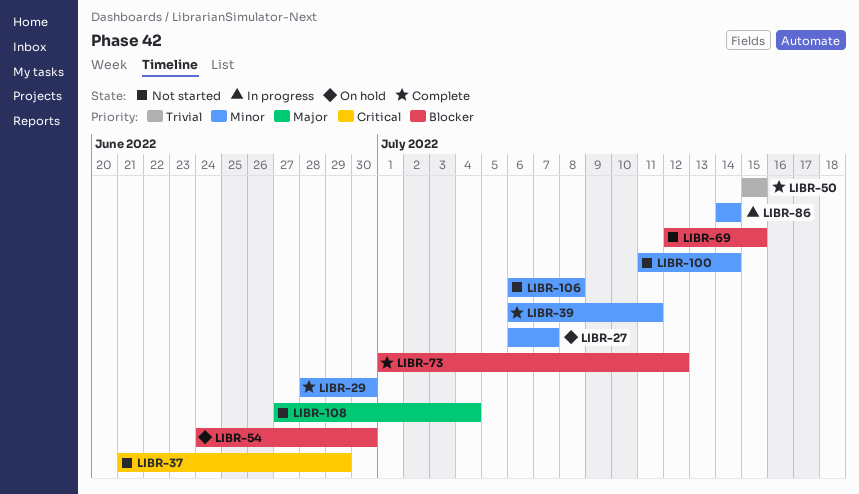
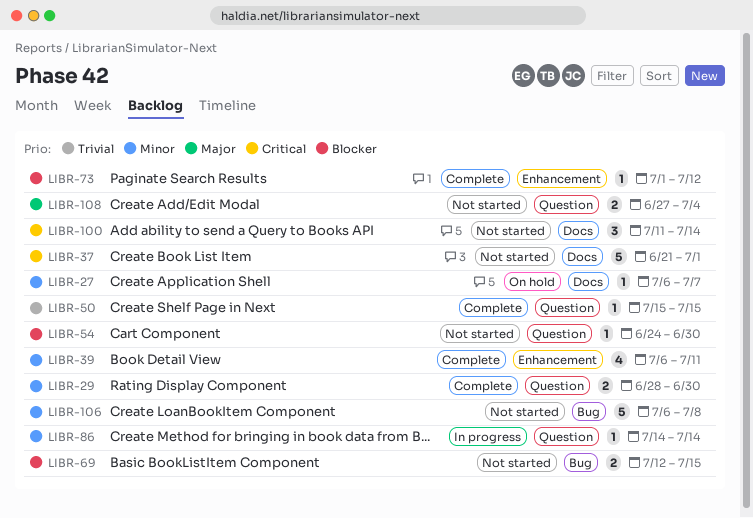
LIBR-37, due: Jun 29 -> Jul 1
LIBR-54, status: On hold -> Not started
LIBR-100, priority: Minor -> Critical

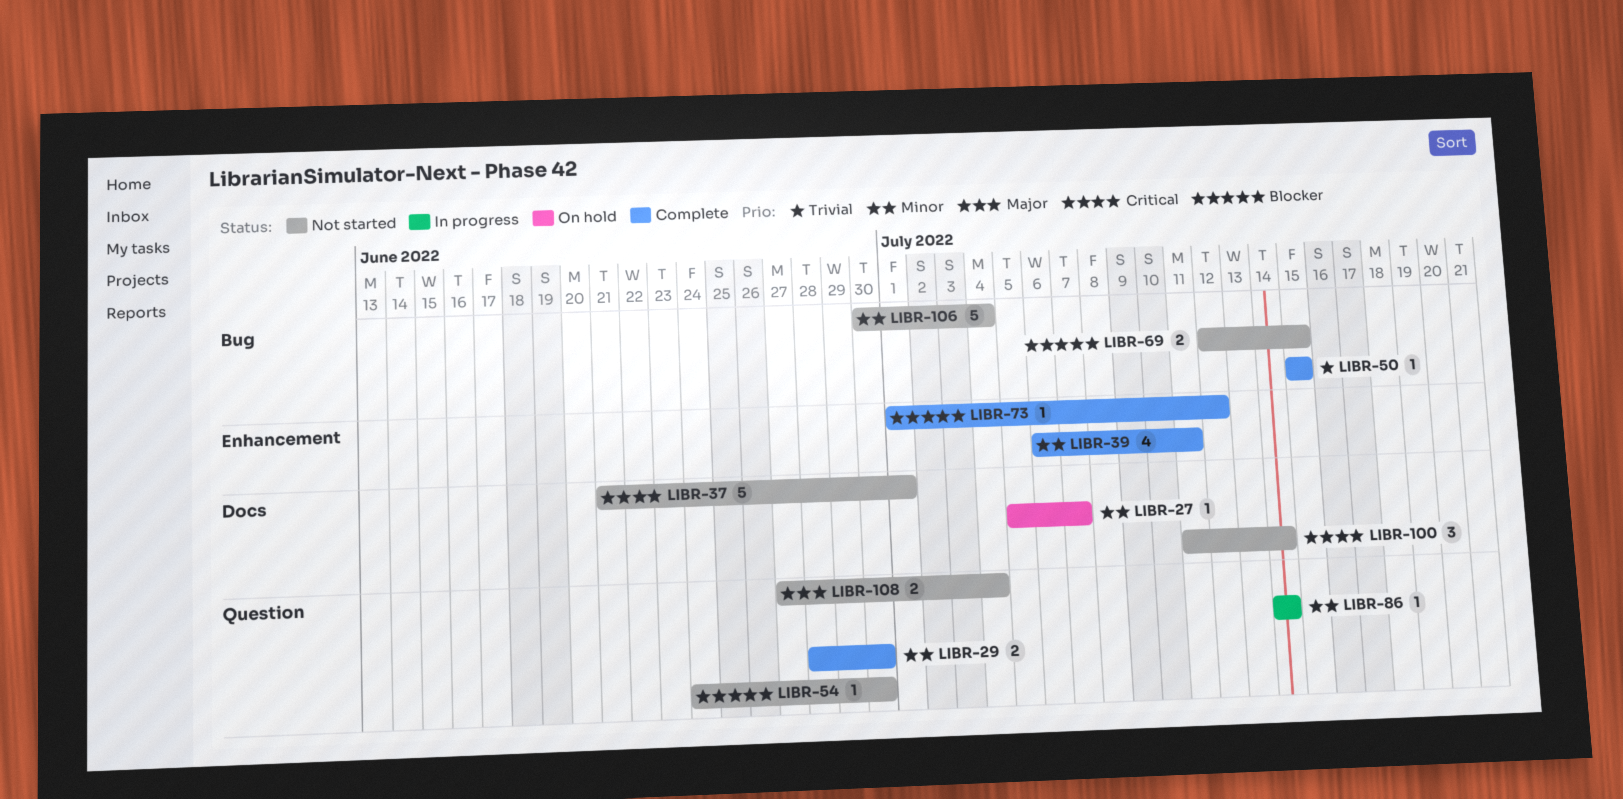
LIBR-27, start: Jul 6 -> Jul 5
LIBR-50, label: Question -> Bug
LIBR-106, start: Jul 6 -> Jun 30
LIBR-106, due: Jul 8 -> Jul 4

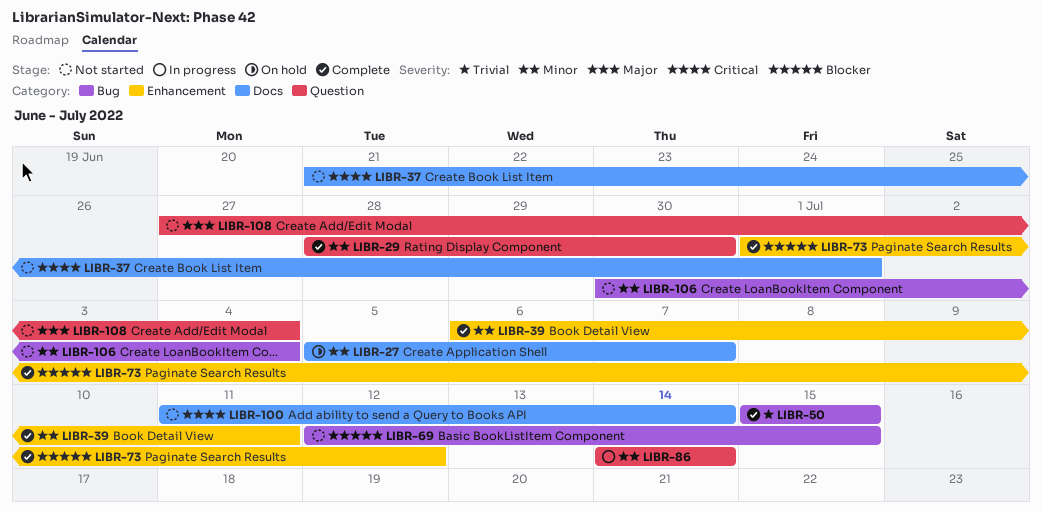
LIBR-54: present -> none

